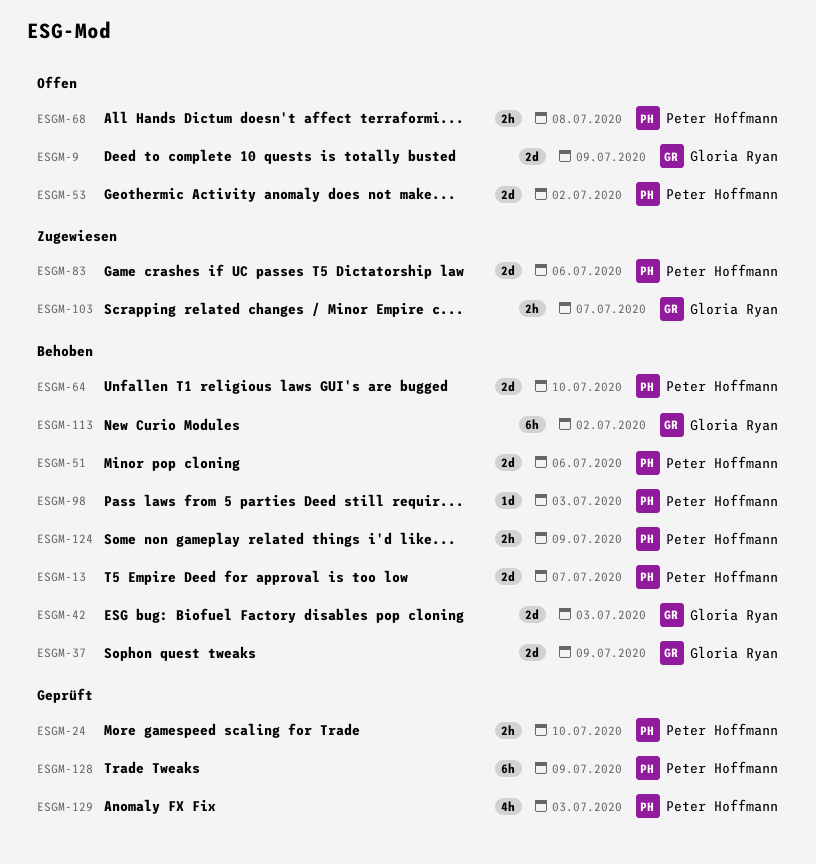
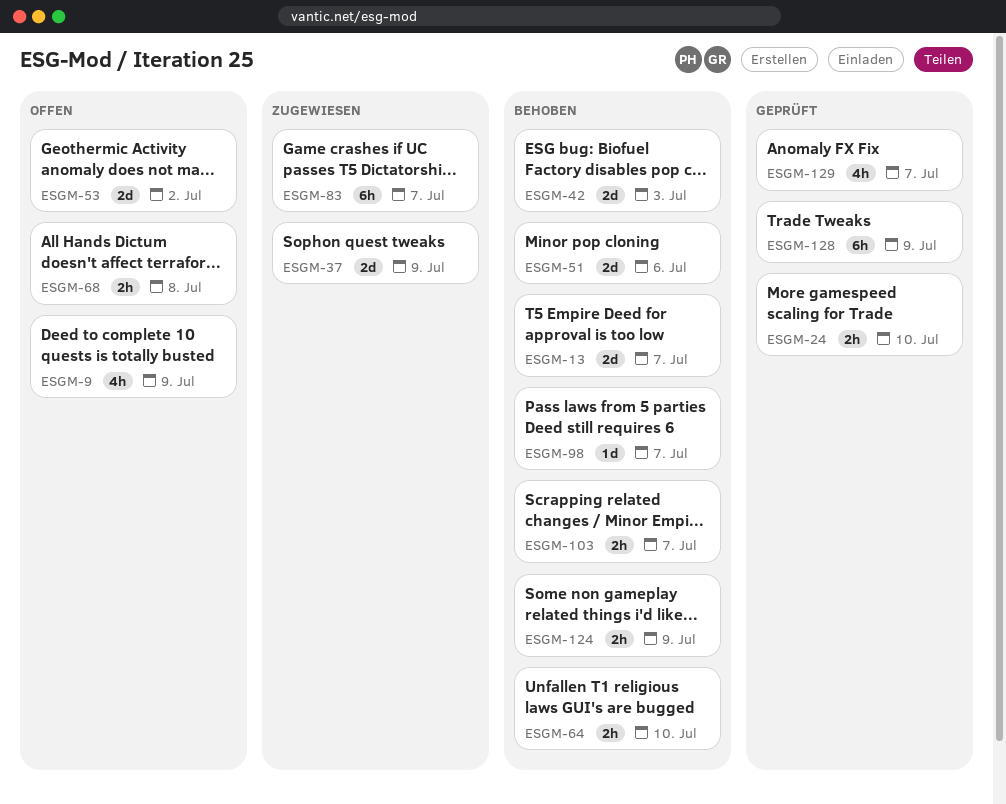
ESGM-9, estimate: 2d -> 4h
ESGM-37, status: Behoben -> Zugewiesen
ESGM-64, estimate: 2d -> 2h
ESGM-83, estimate: 2d -> 6h
ESGM-83, due: Jul 6 -> Jul 7
ESGM-98, due: Jul 3 -> Jul 7
ESGM-103, status: Zugewiesen -> Behoben
ESGM-113: present -> none
ESGM-129, due: Jul 3 -> Jul 7

